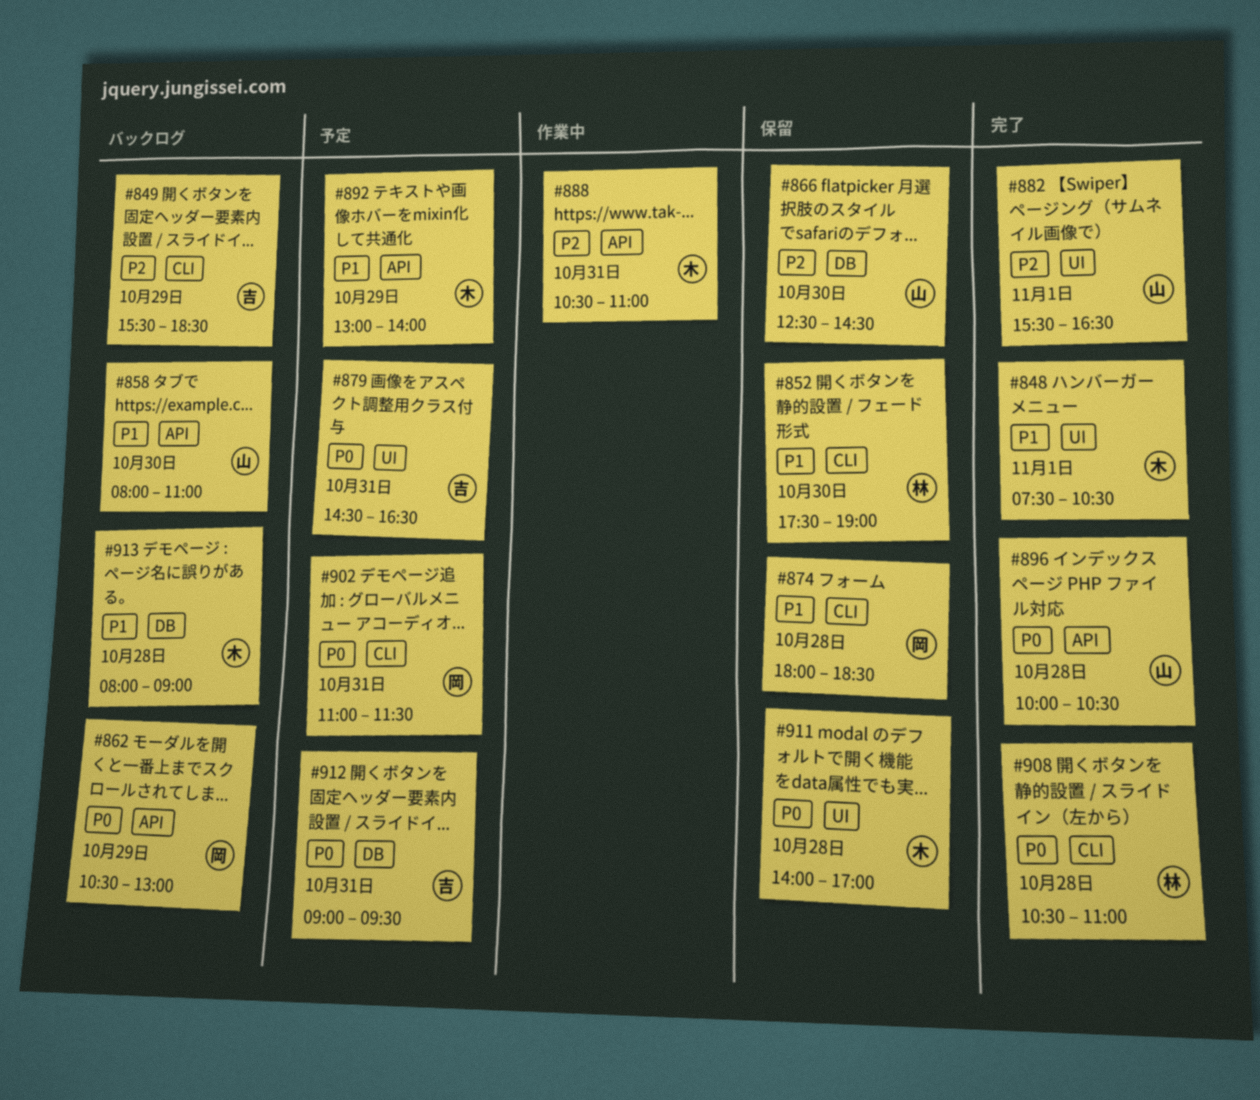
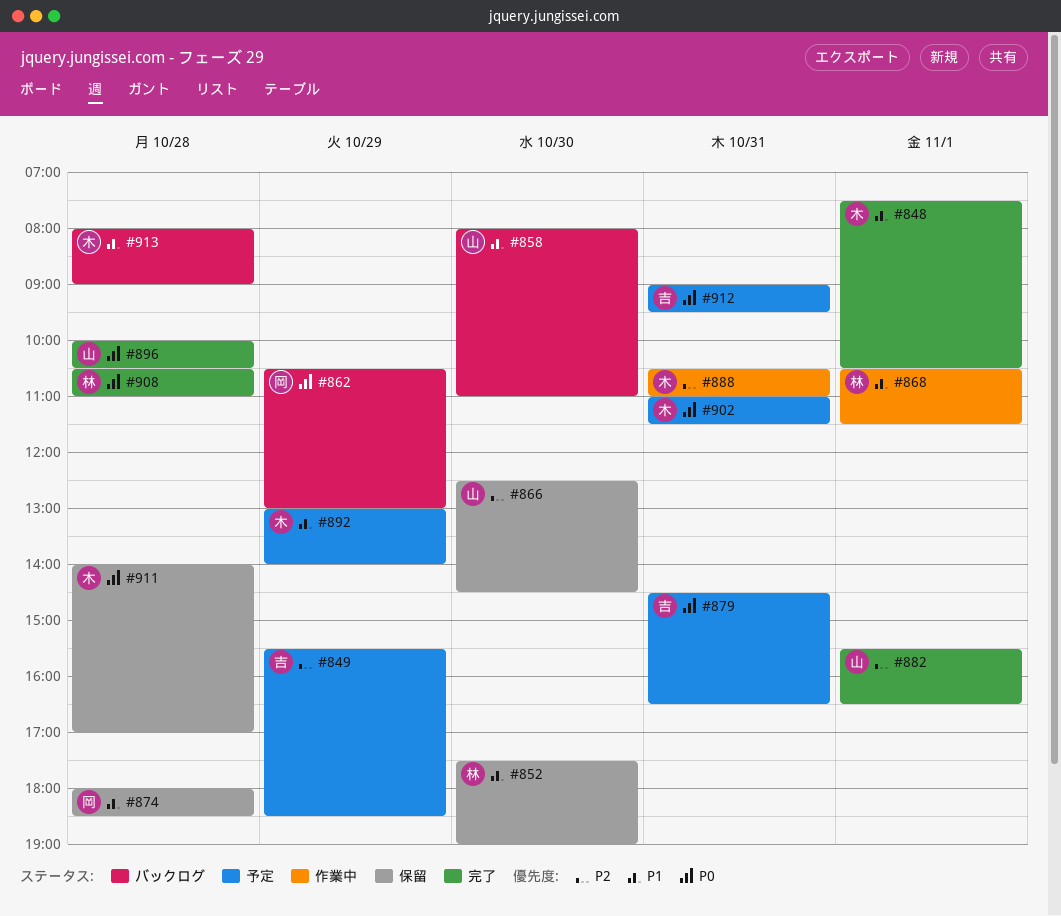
#849, status: バックログ -> 予定
#868: none -> present
#902, owner: 岡 -> 木

